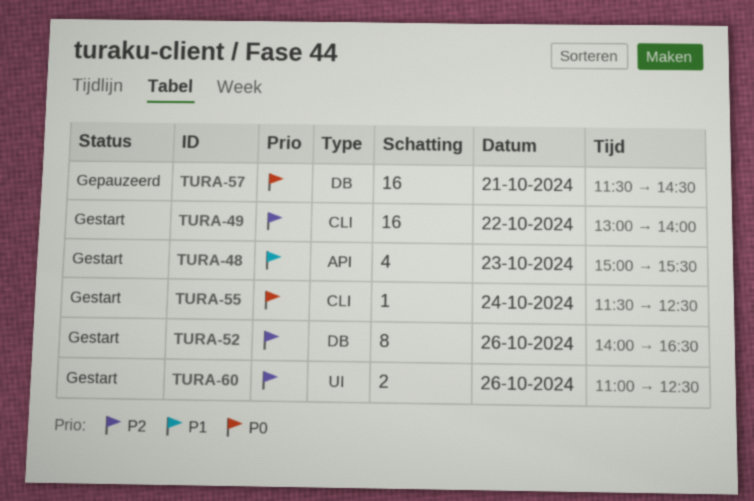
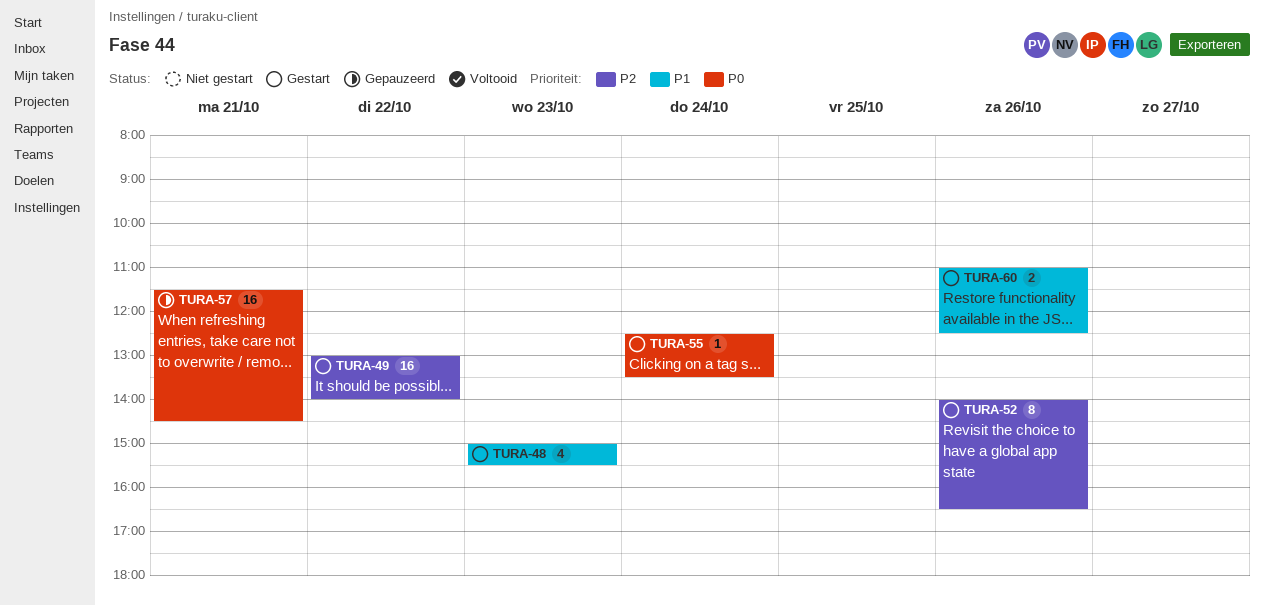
TURA-55, begins: 11:30 -> 12:30
TURA-55, ends: 12:30 -> 13:30
TURA-60, priority: P2 -> P1

